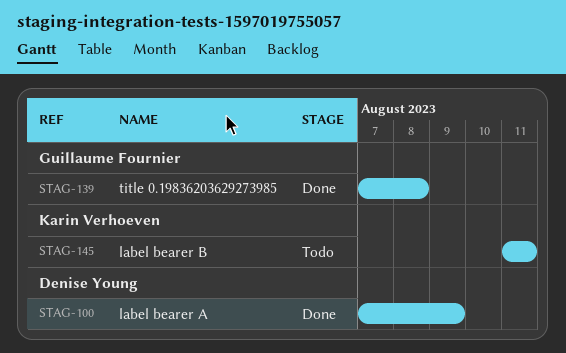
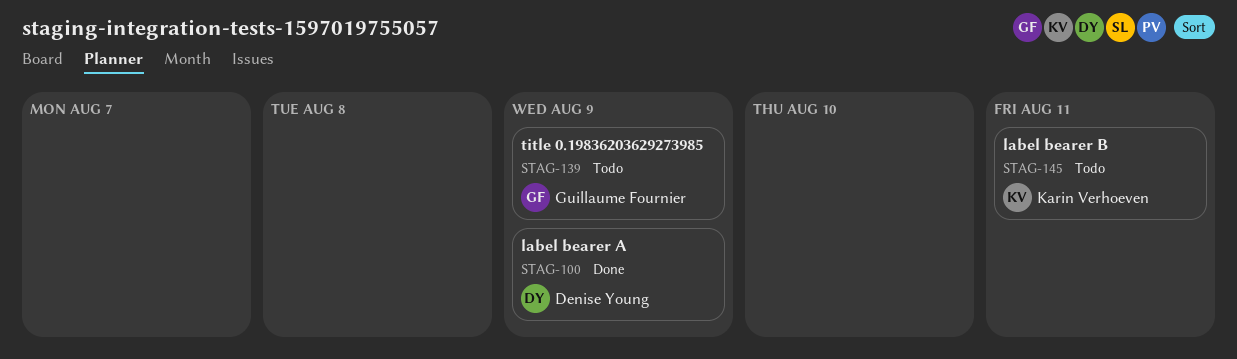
STAG-139, status: Done -> Todo
STAG-139, due: Aug 8 -> Aug 9

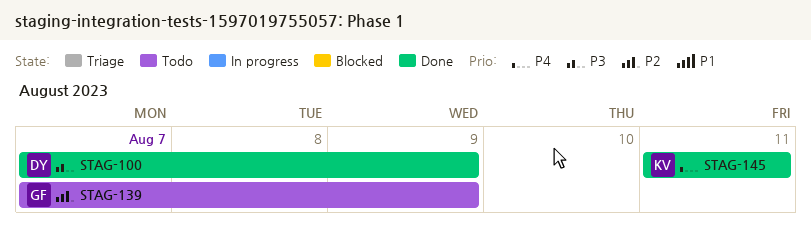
STAG-145, status: Todo -> Done

